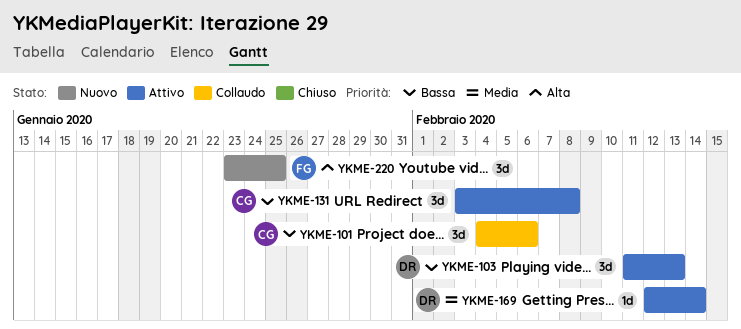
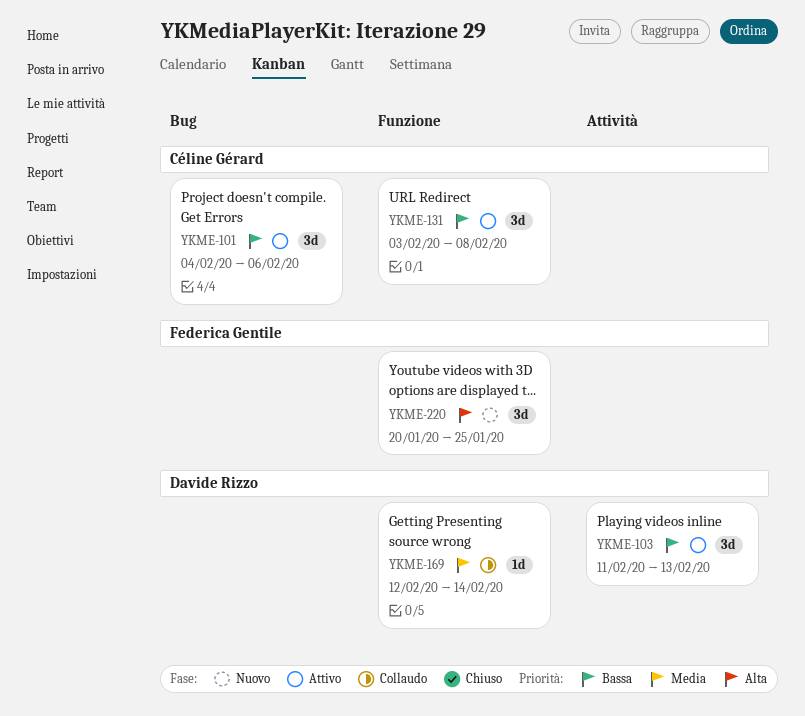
YKME-101, status: Collaudo -> Attivo
YKME-169, status: Attivo -> Collaudo
YKME-220, start: Jan 23 -> Jan 20

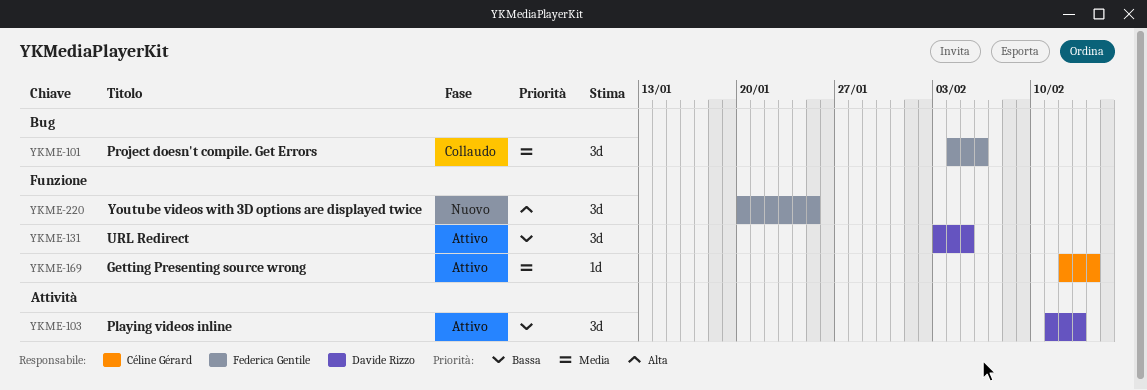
YKME-101, status: Attivo -> Collaudo
YKME-101, owner: Céline Gérard -> Federica Gentile
YKME-101, priority: Bassa -> Media
YKME-131, owner: Céline Gérard -> Davide Rizzo
YKME-131, due: Feb 8 -> Feb 5
YKME-169, status: Collaudo -> Attivo
YKME-169, owner: Davide Rizzo -> Céline Gérard

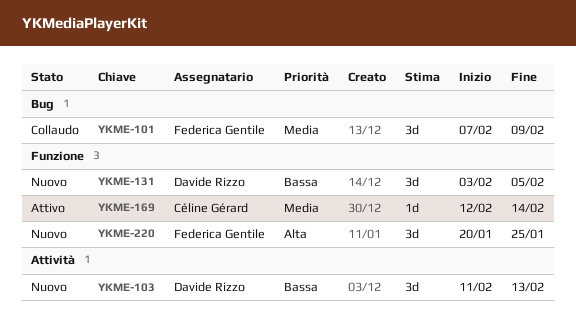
YKME-101, start: Feb 4 -> Feb 7
YKME-101, due: Feb 6 -> Feb 9
YKME-103, status: Attivo -> Nuovo
YKME-131, status: Attivo -> Nuovo

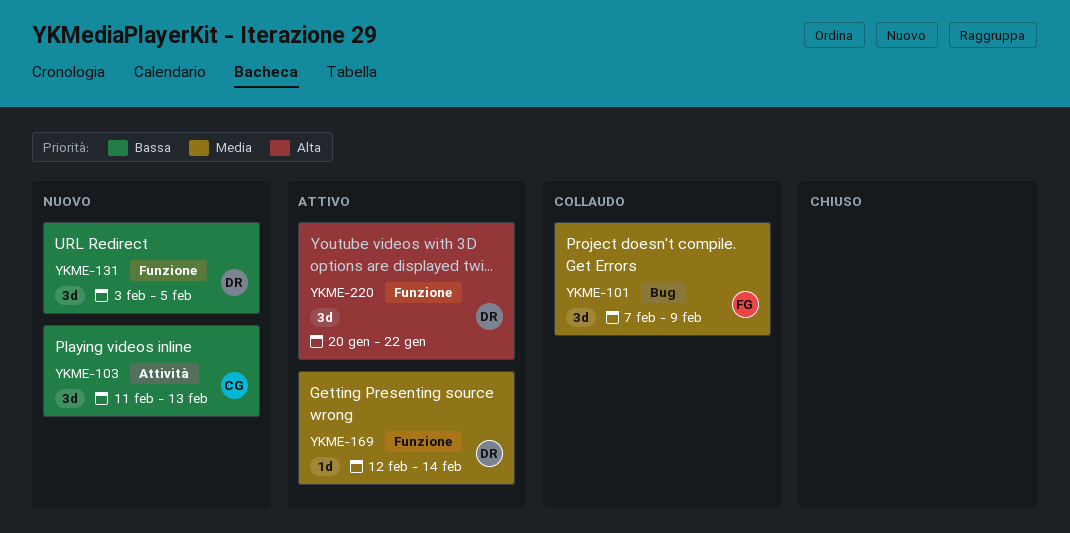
YKME-103, owner: Davide Rizzo -> Céline Gérard
YKME-169, owner: Céline Gérard -> Davide Rizzo
YKME-220, status: Nuovo -> Attivo
YKME-220, owner: Federica Gentile -> Davide Rizzo
YKME-220, due: Jan 25 -> Jan 22

